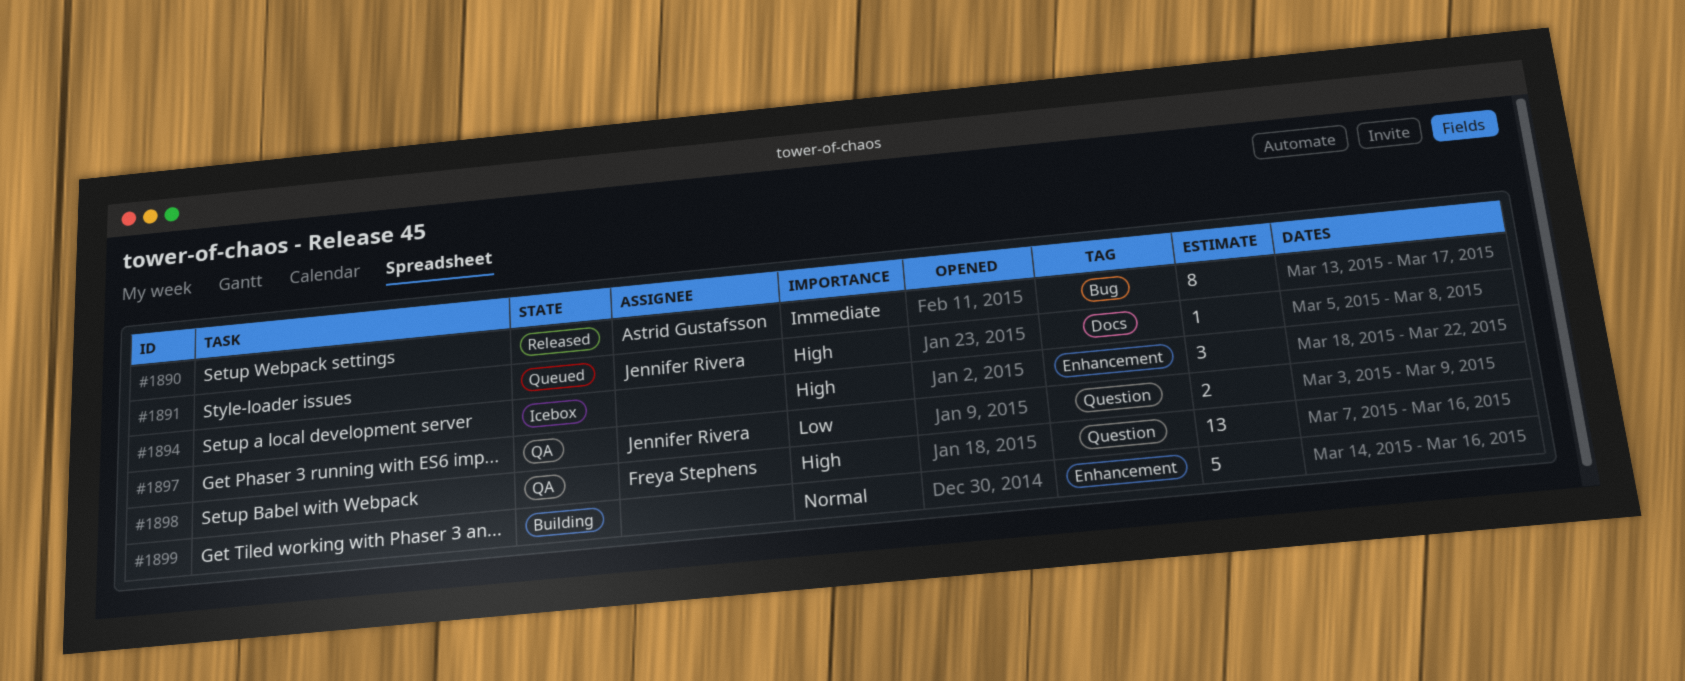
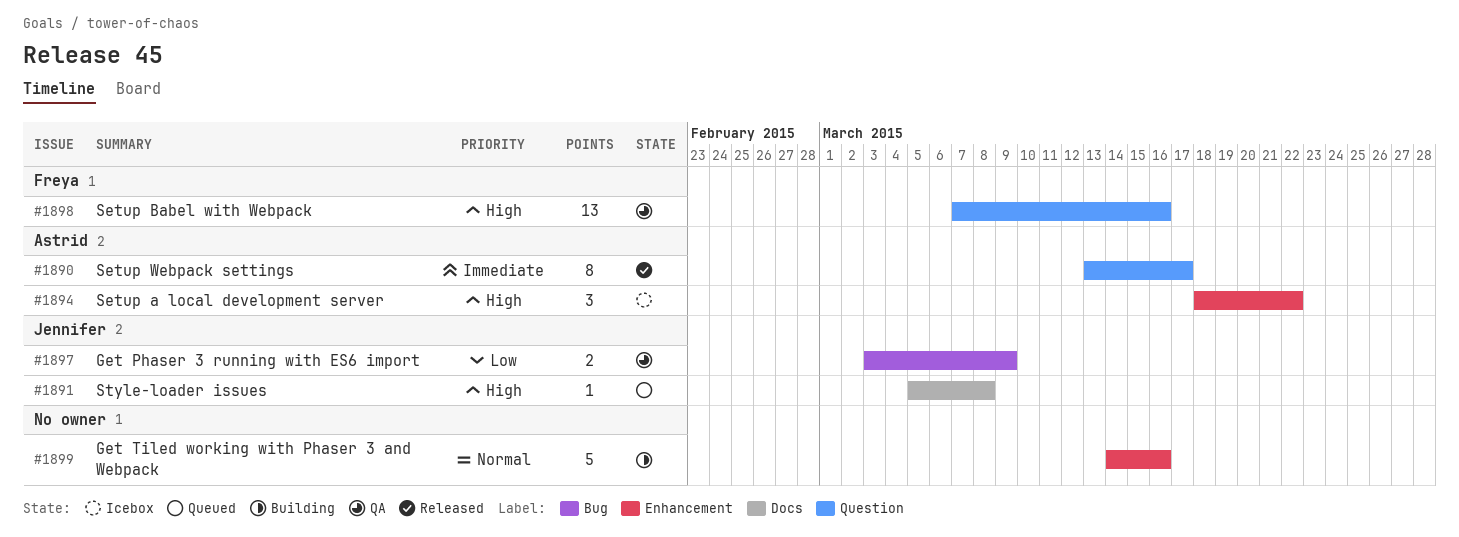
#1890, label: Bug -> Question
#1894, owner: none -> Astrid Gustafsson
#1897, label: Question -> Bug

